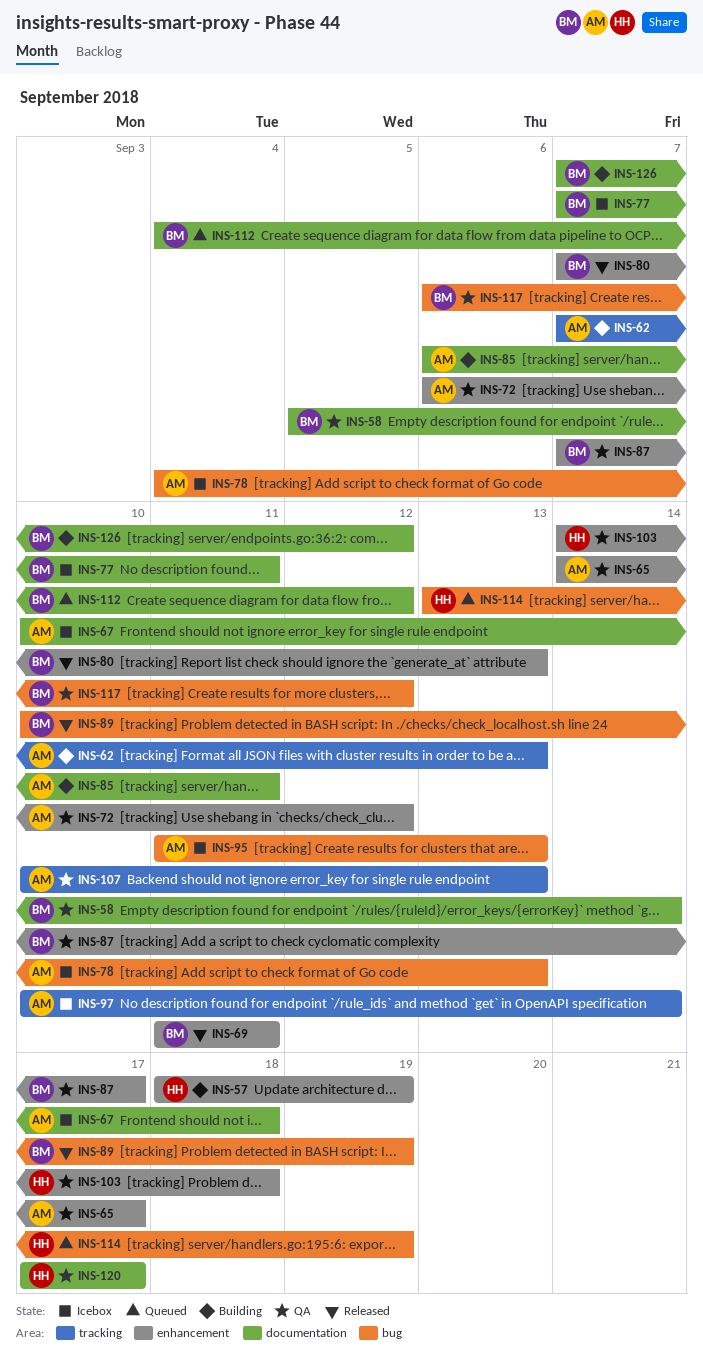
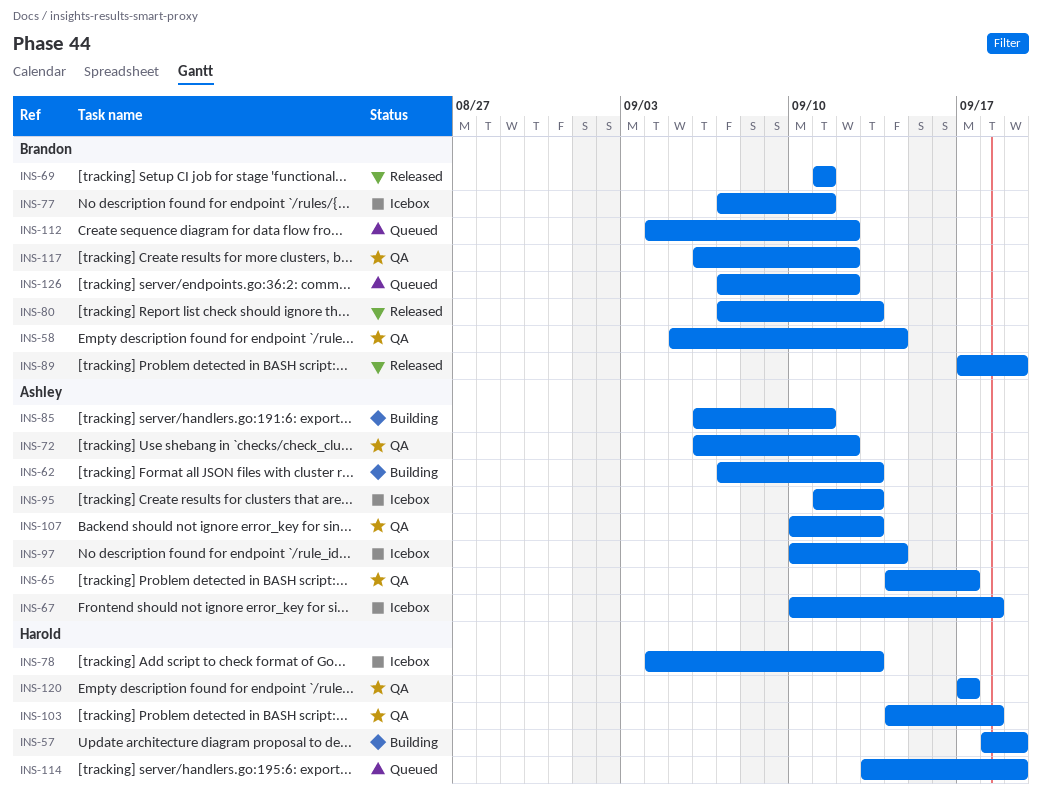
INS-78, owner: Ashley -> Harold
INS-87: present -> none
INS-89, start: Sep 10 -> Sep 17
INS-126, status: Building -> Queued

